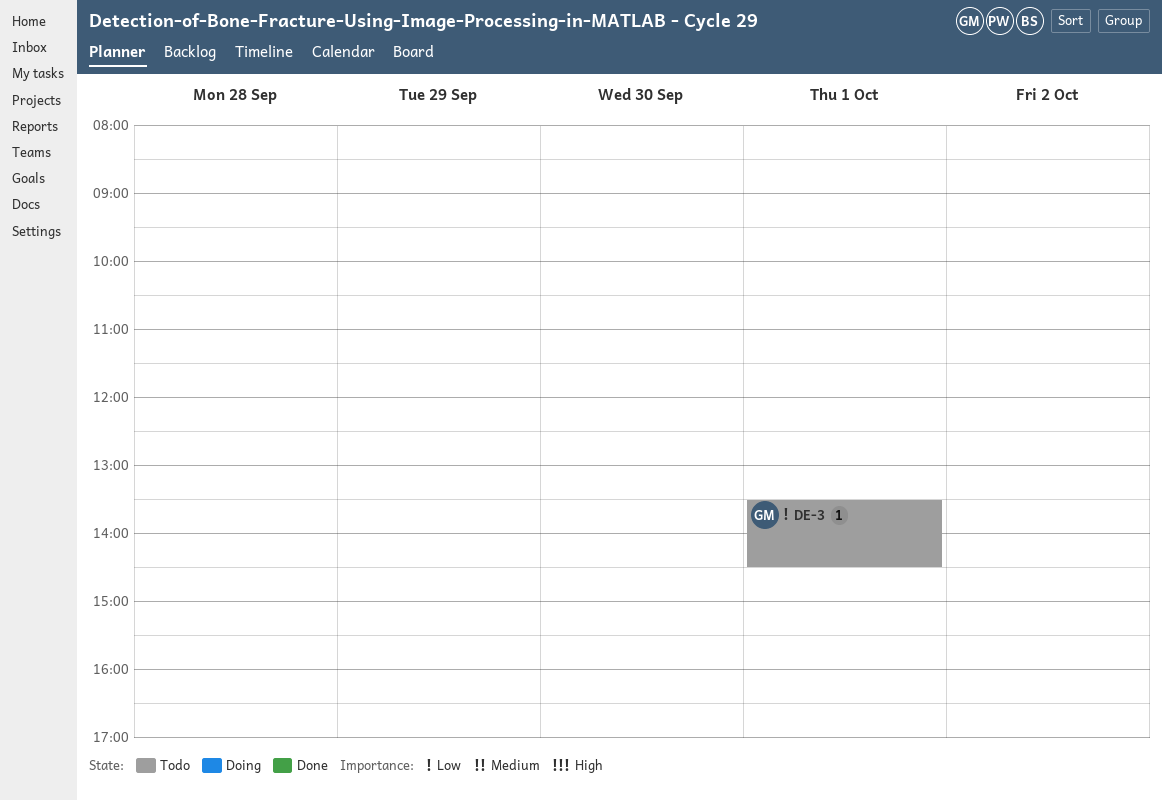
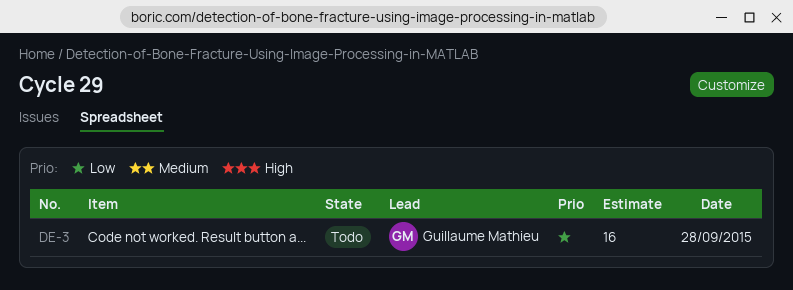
DE-3, estimate: 1 -> 16
DE-3, day: Oct 1 -> Sep 28

